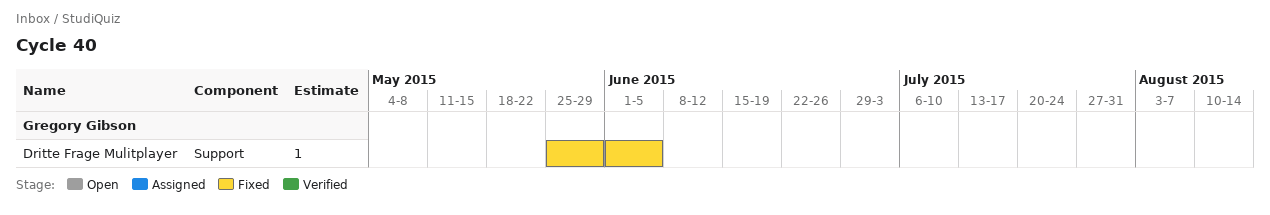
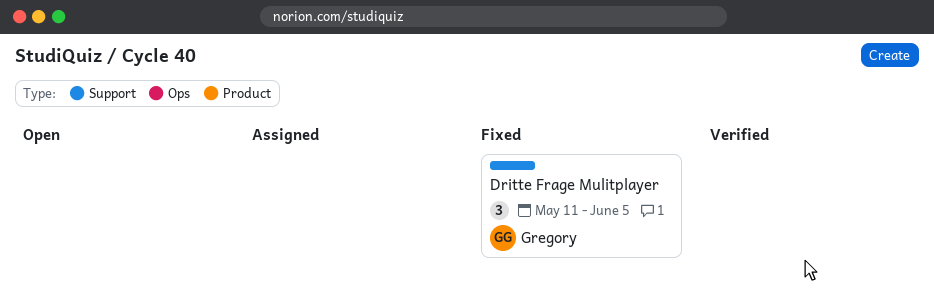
Dritte Frage Mulitplayer, estimate: 1 -> 3
Dritte Frage Mulitplayer, start: May 25 -> May 11

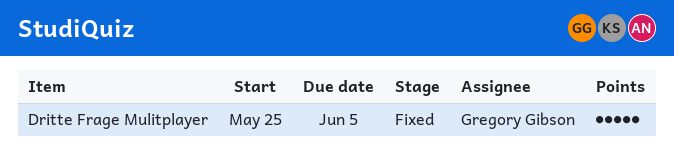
Dritte Frage Mulitplayer, estimate: 3 -> 5
Dritte Frage Mulitplayer, start: May 11 -> May 25

